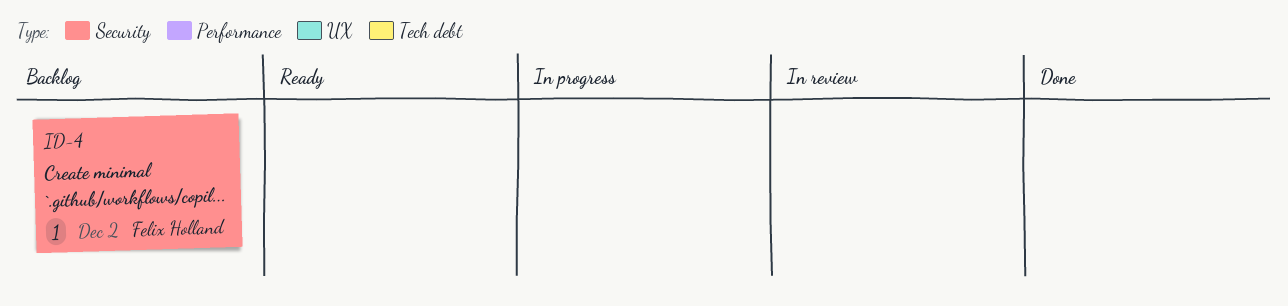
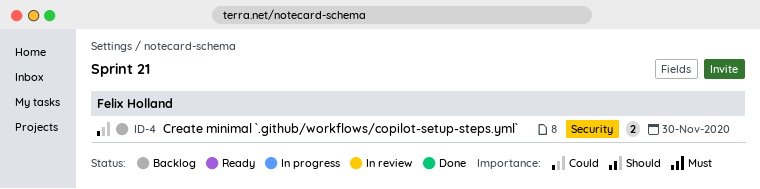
ID-4, estimate: 1 -> 2
ID-4, due: Dec 2 -> Nov 30

